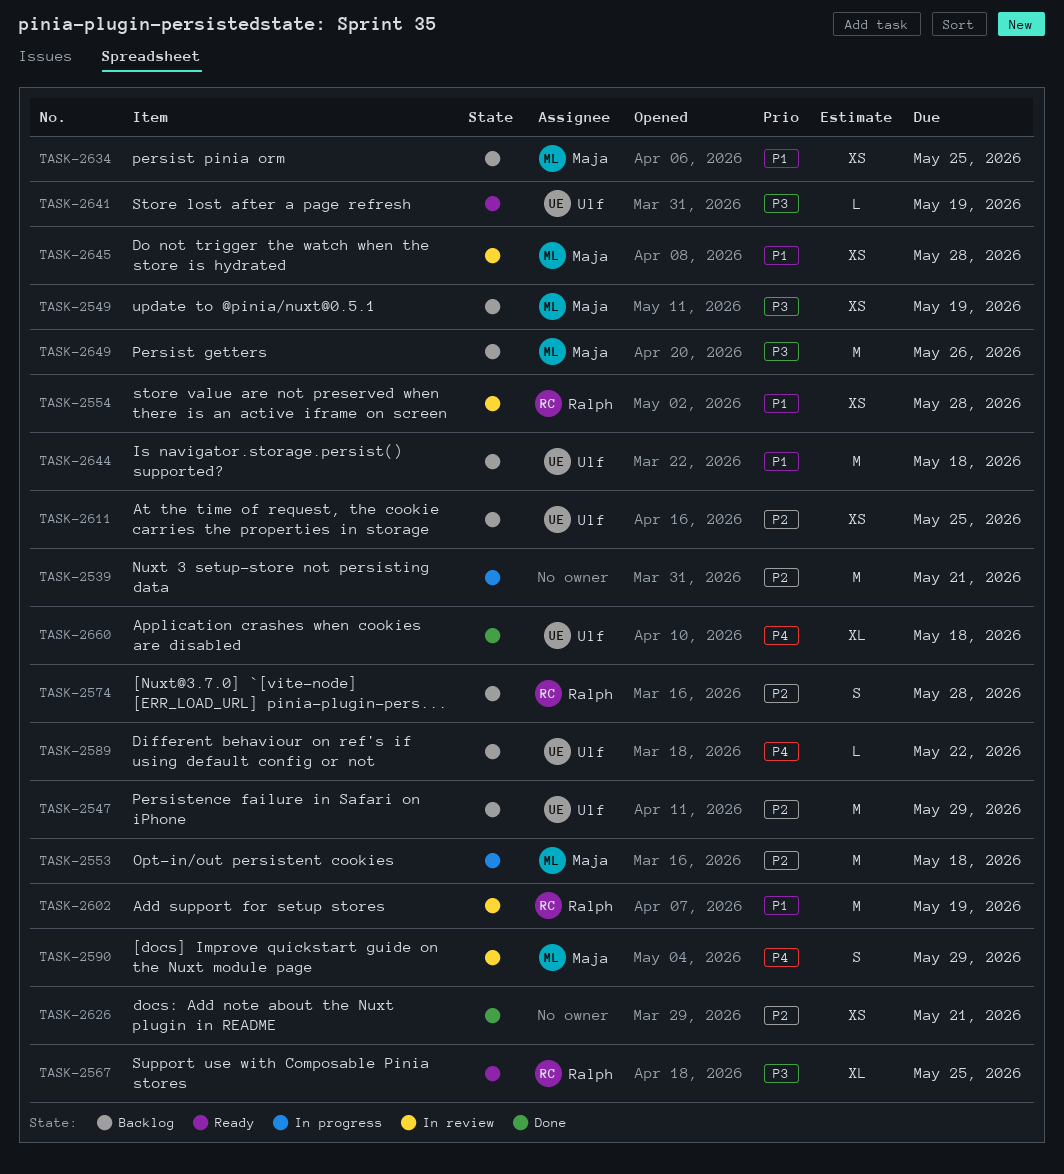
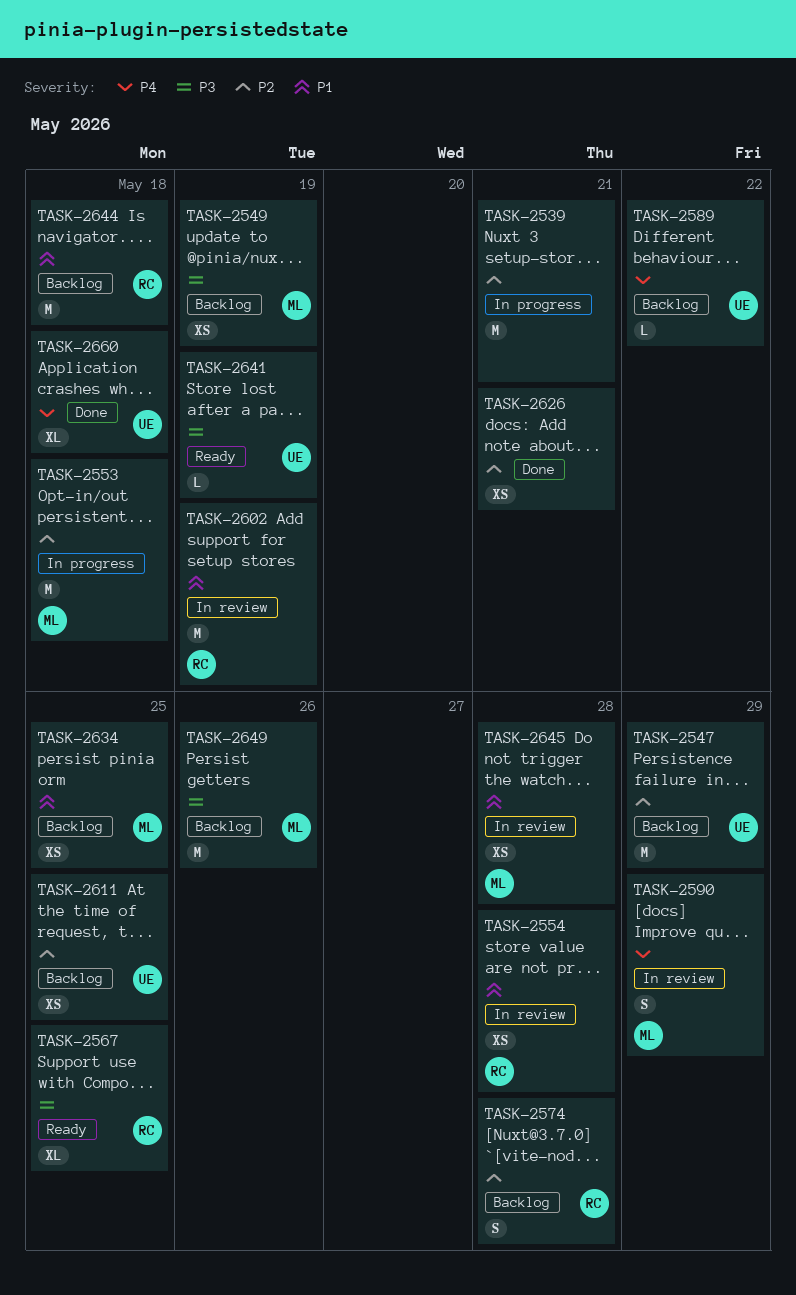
TASK-2644, owner: Ulf -> Ralph

